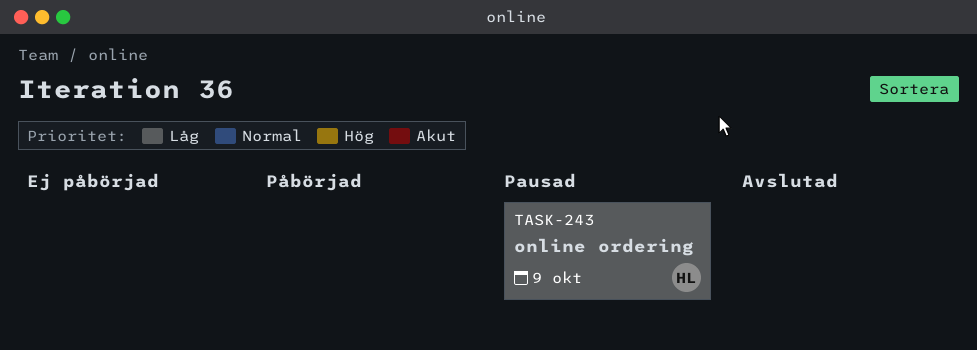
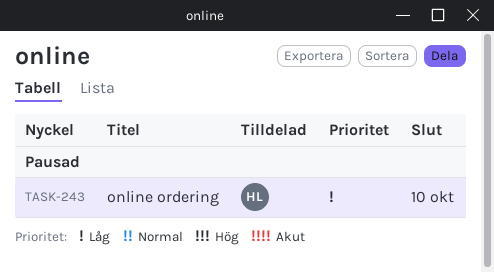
TASK-243, due: Oct 9 -> Oct 10

